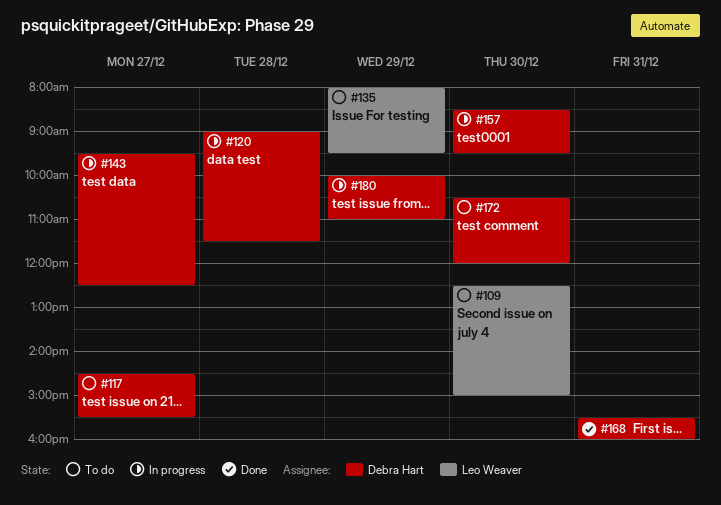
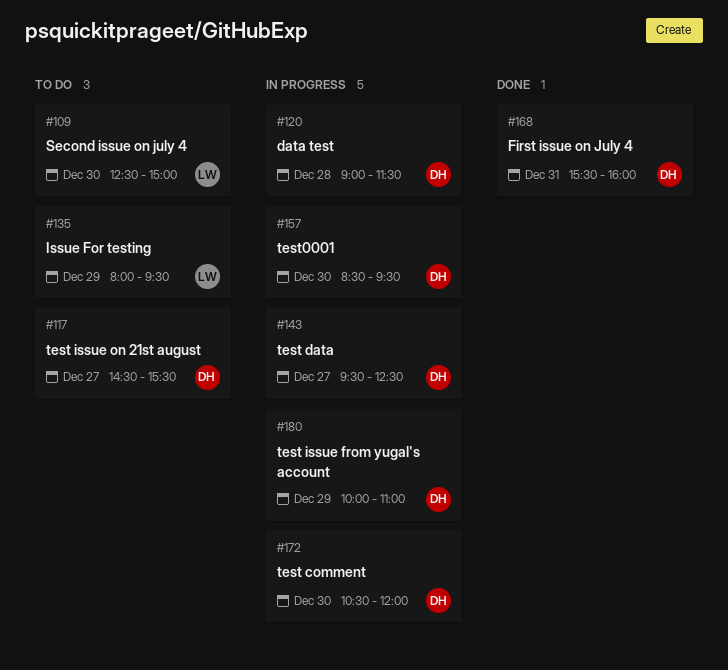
#172, status: To do -> In progress

